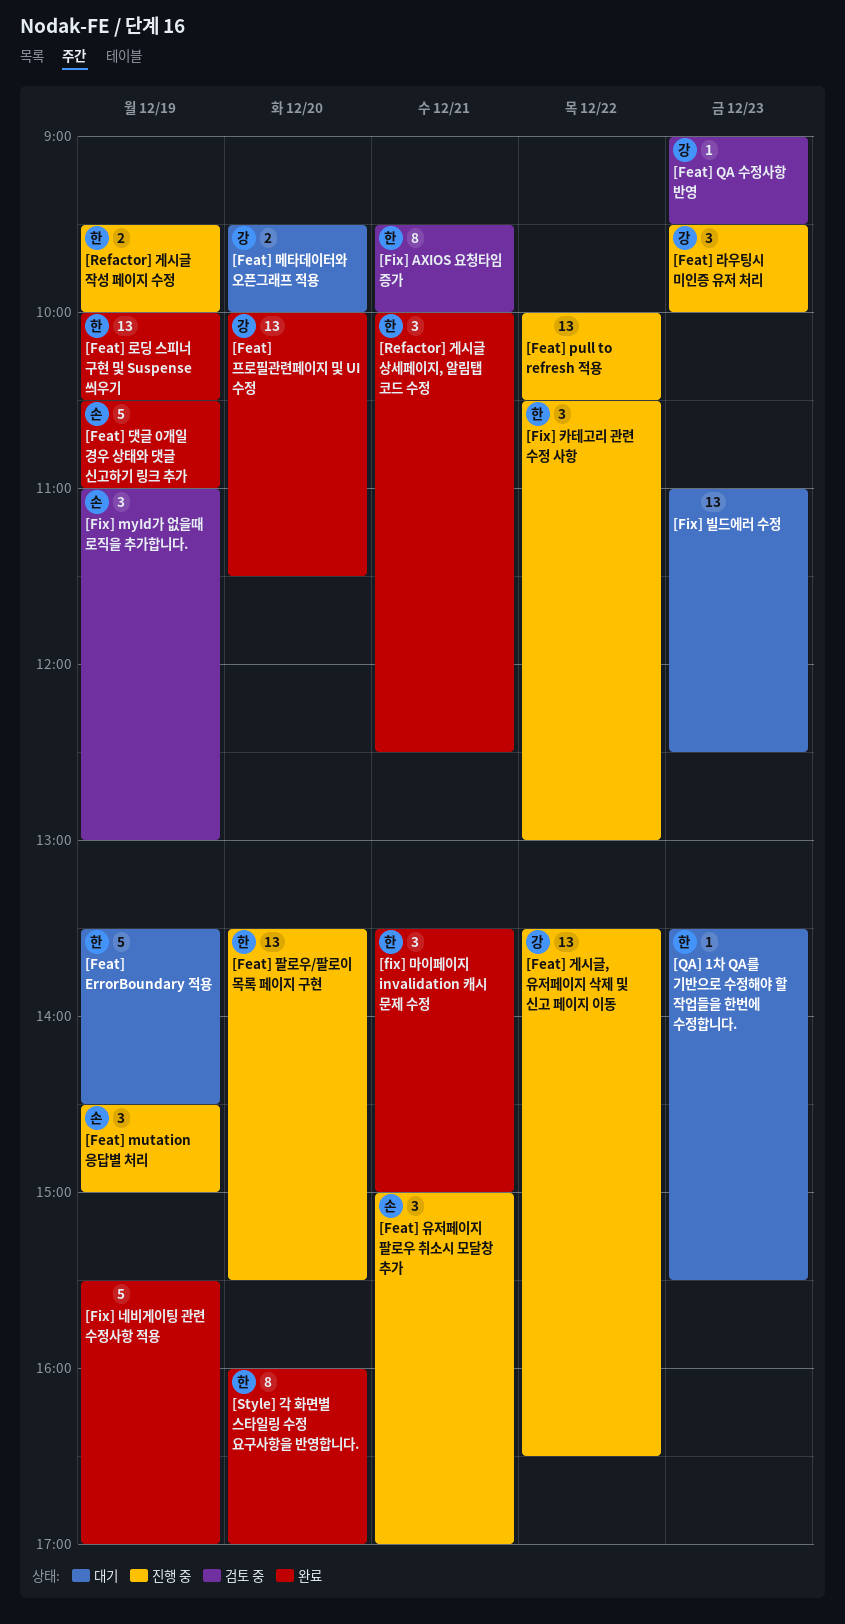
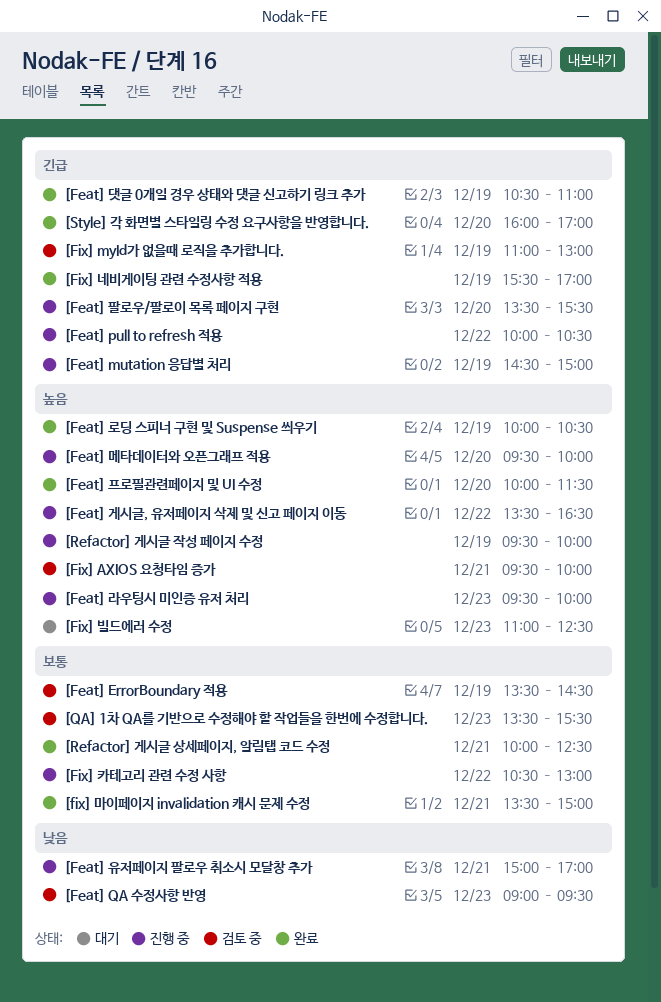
[Feat] ErrorBoundary 적용, status: 대기 -> 검토 중
[Feat] 메타데이터와 오픈그래프 적용, status: 대기 -> 진행 중
[QA] 1차 QA를 기반으로 수정해야 할 작업들을 한번에 수정합니다., status: 대기 -> 검토 중

